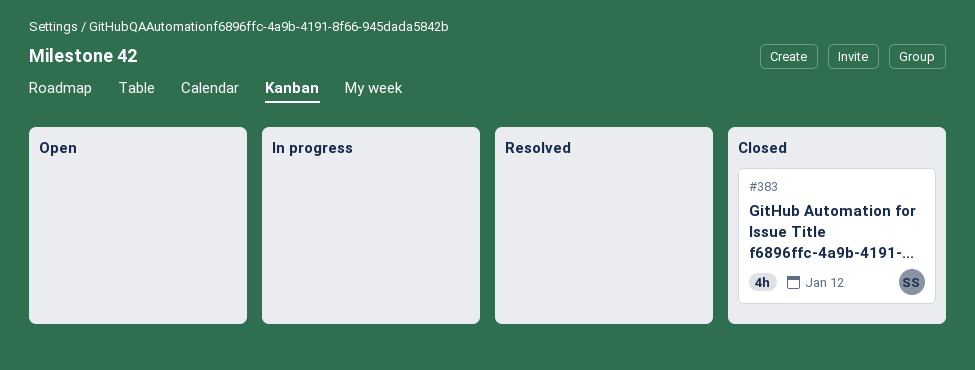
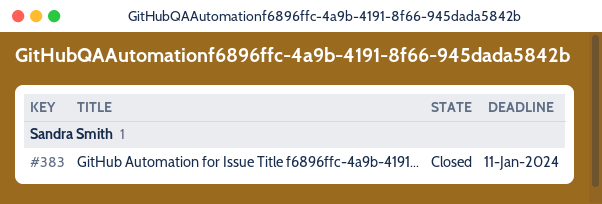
#383, due: Jan 12 -> Jan 11

